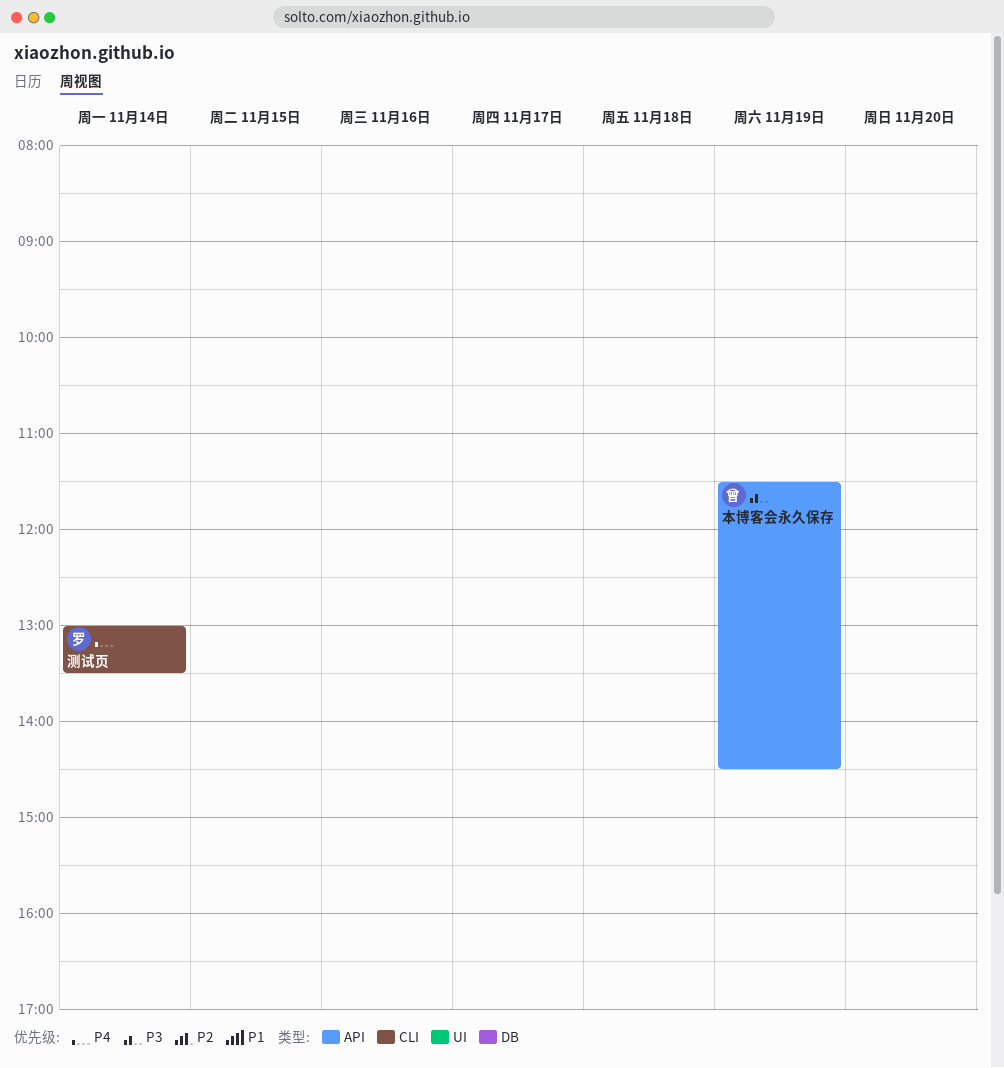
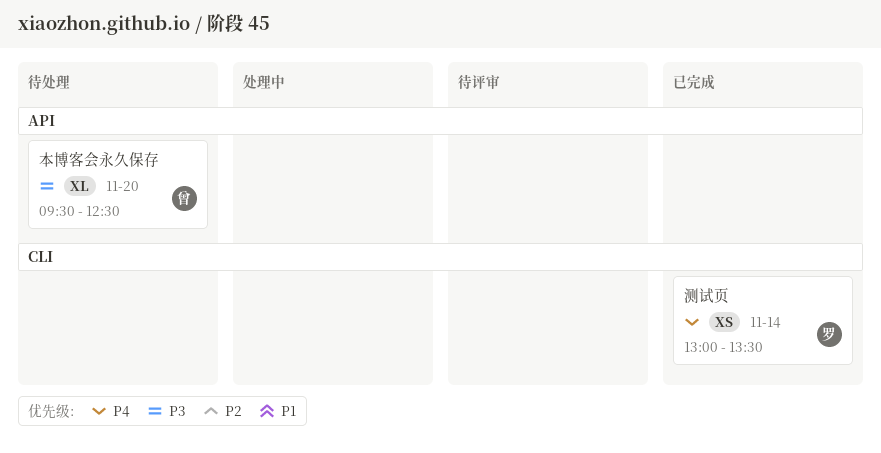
本博客会永久保存, day: Nov 19 -> Nov 20
本博客会永久保存, begins: 11:30 -> 09:30
本博客会永久保存, ends: 14:30 -> 12:30

